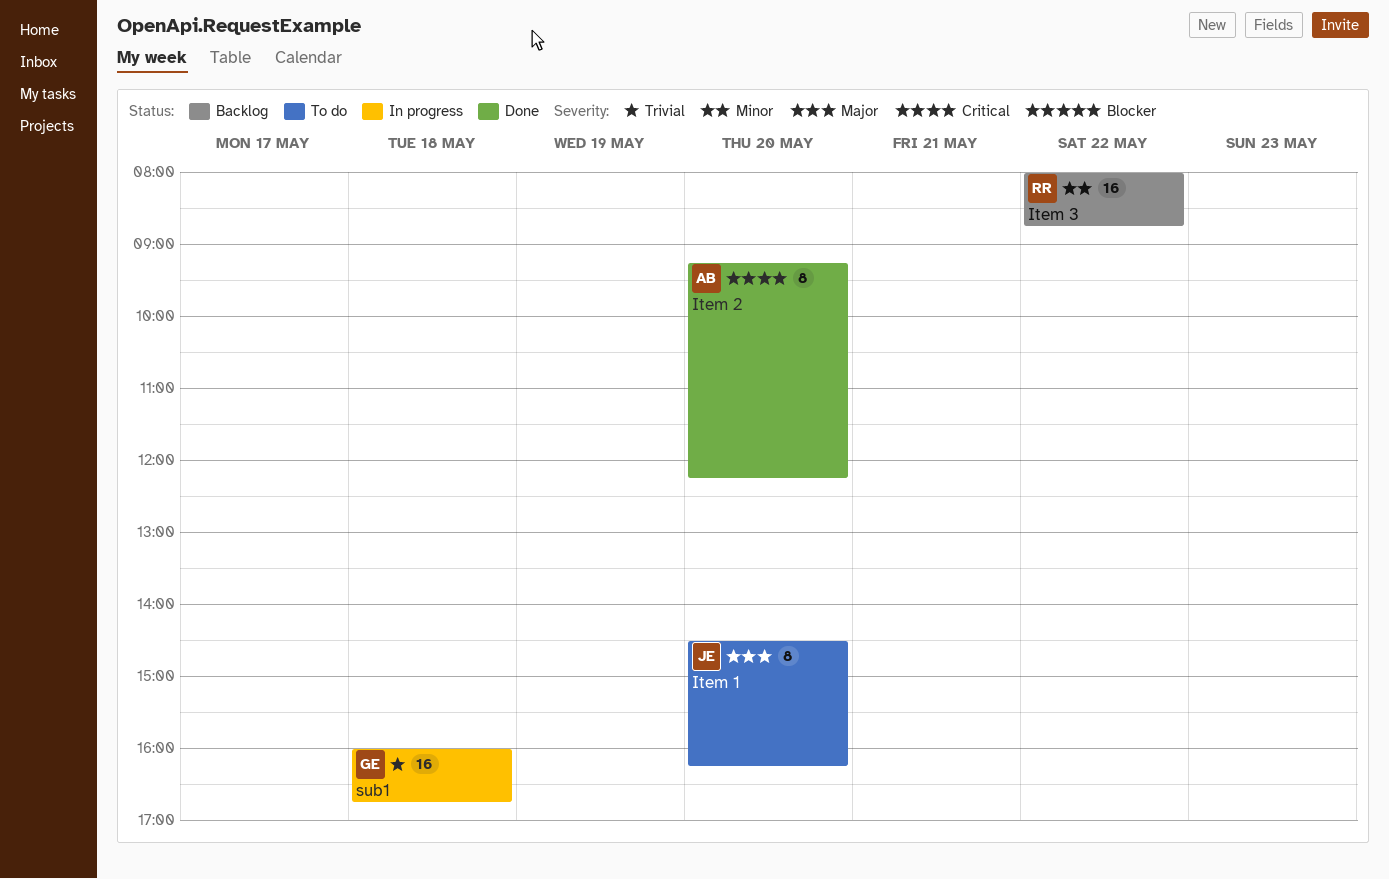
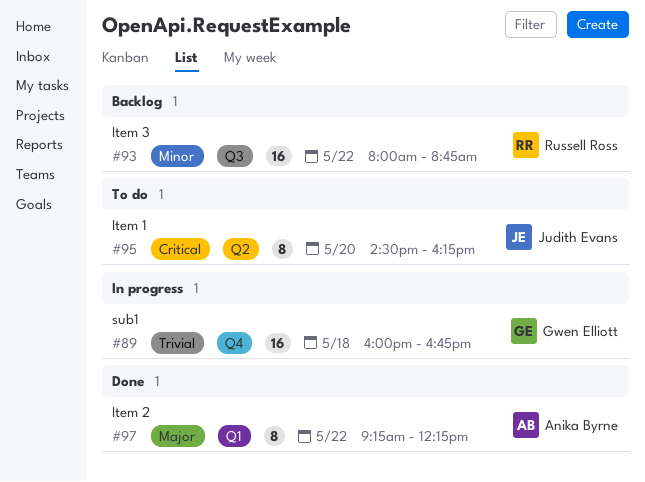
Item 1, priority: Major -> Critical
Item 2, priority: Critical -> Major
Item 2, day: May 20 -> May 22

